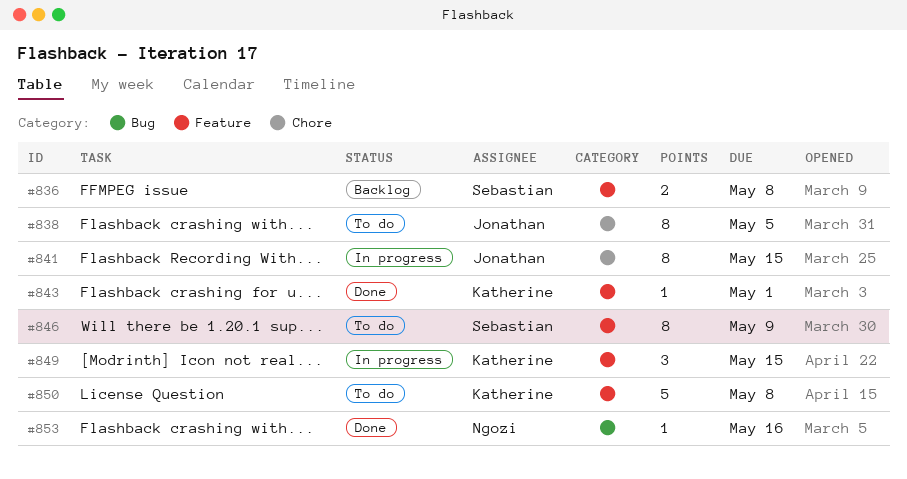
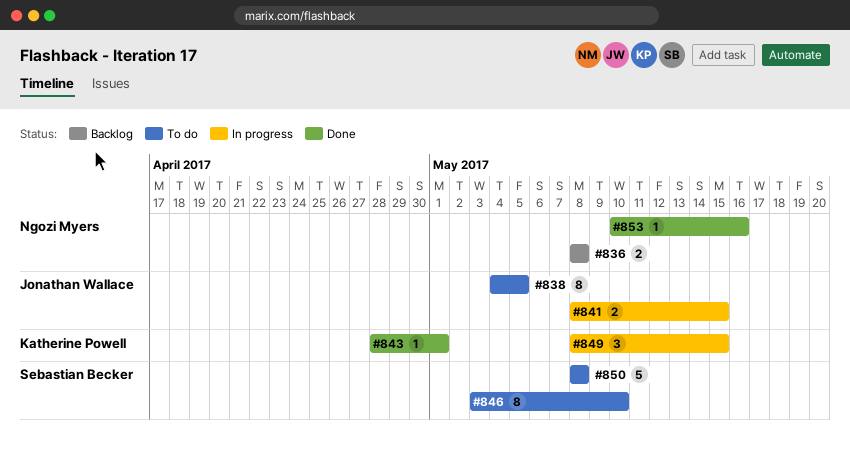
#836, owner: Sebastian Becker -> Ngozi Myers
#841, estimate: 8 -> 2
#846, due: May 9 -> May 10
#850, owner: Katherine Powell -> Sebastian Becker

